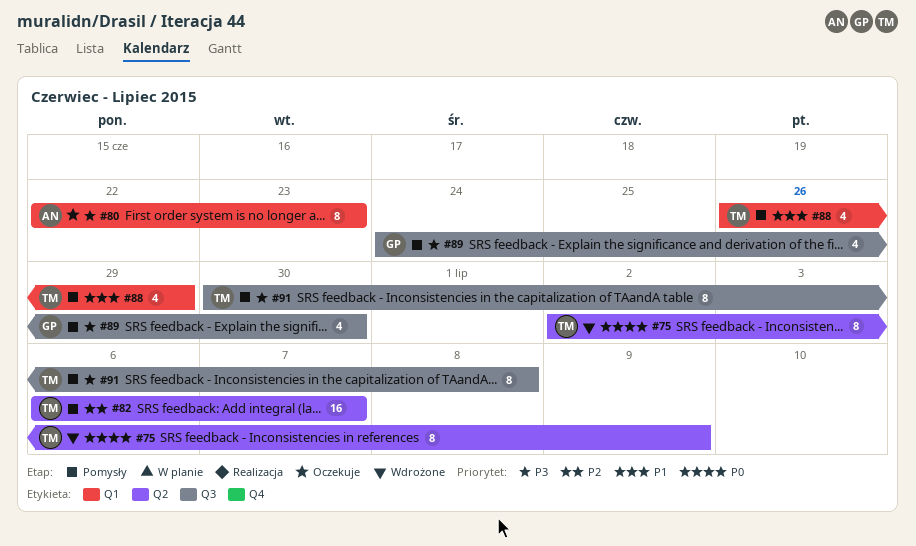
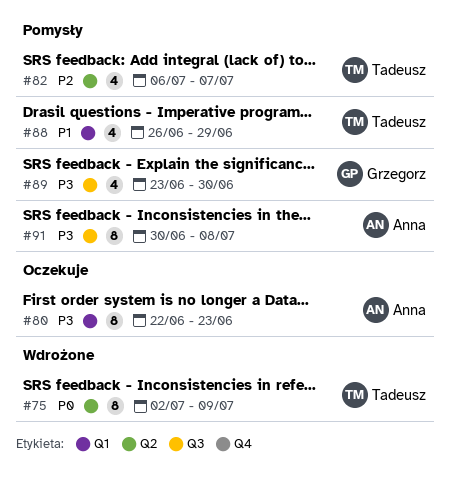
#82, estimate: 16 -> 4
#89, start: Jun 24 -> Jun 23
#91, owner: Tadeusz -> Anna

